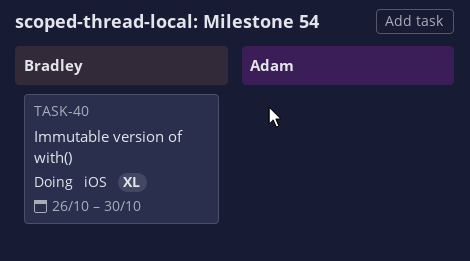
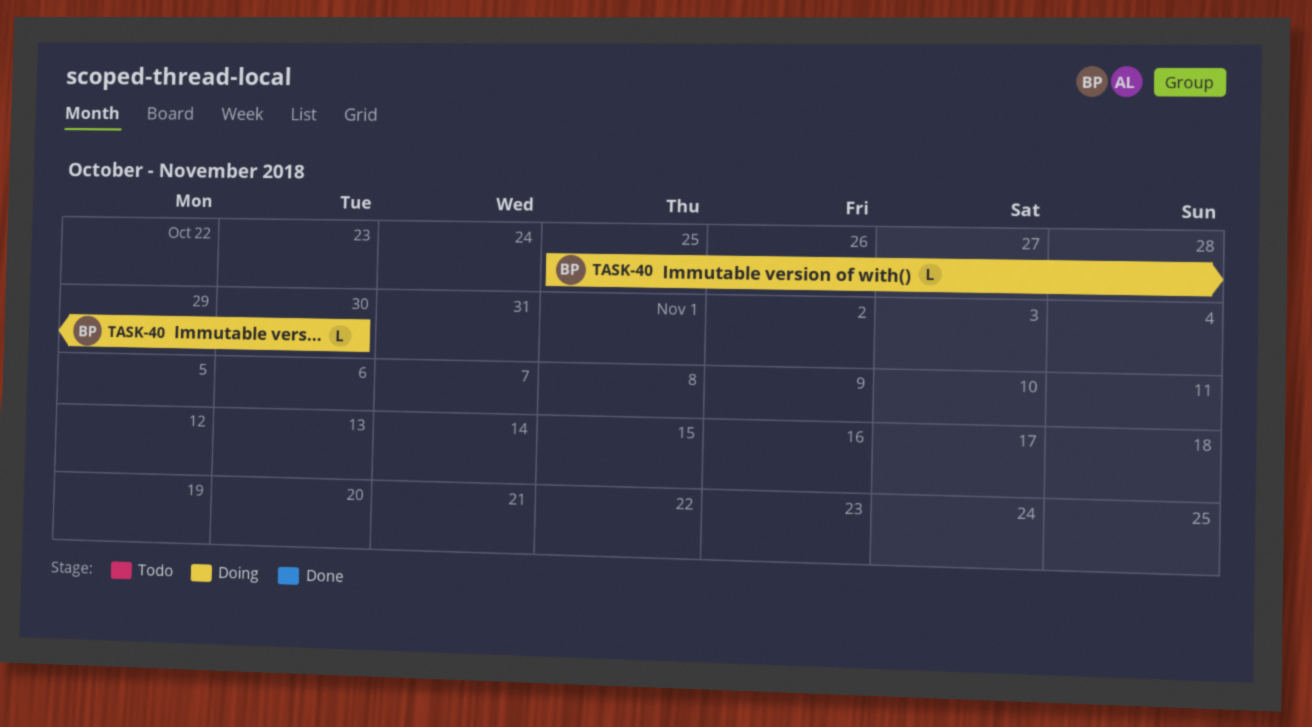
TASK-40, estimate: XL -> L
TASK-40, start: Oct 26 -> Oct 25

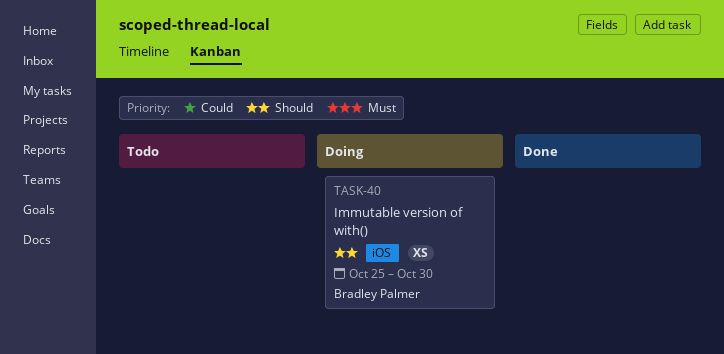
TASK-40, estimate: L -> XS

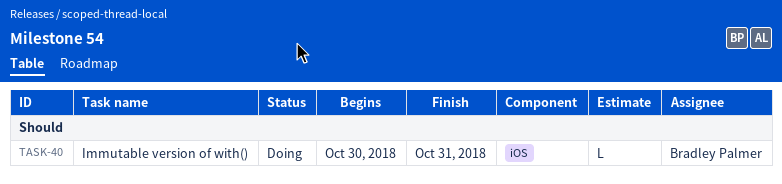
TASK-40, estimate: XS -> L
TASK-40, start: Oct 25 -> Oct 30
TASK-40, due: Oct 30 -> Oct 31

